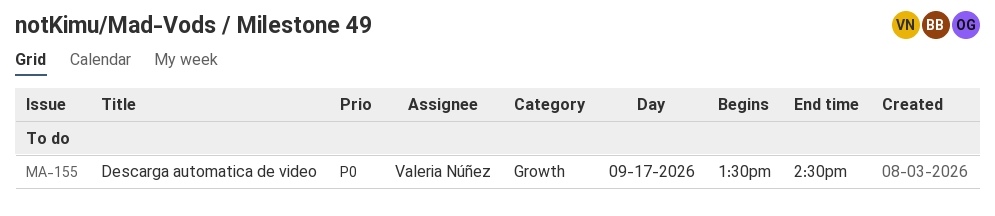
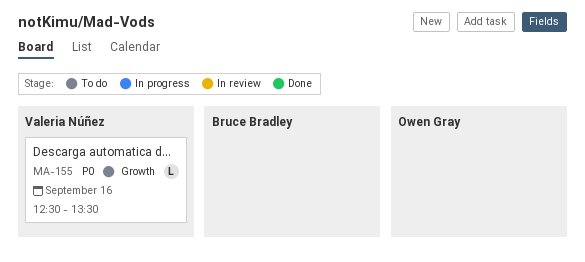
MA-155, day: Sep 17 -> Sep 16
MA-155, begins: 13:30 -> 12:30
MA-155, ends: 14:30 -> 13:30

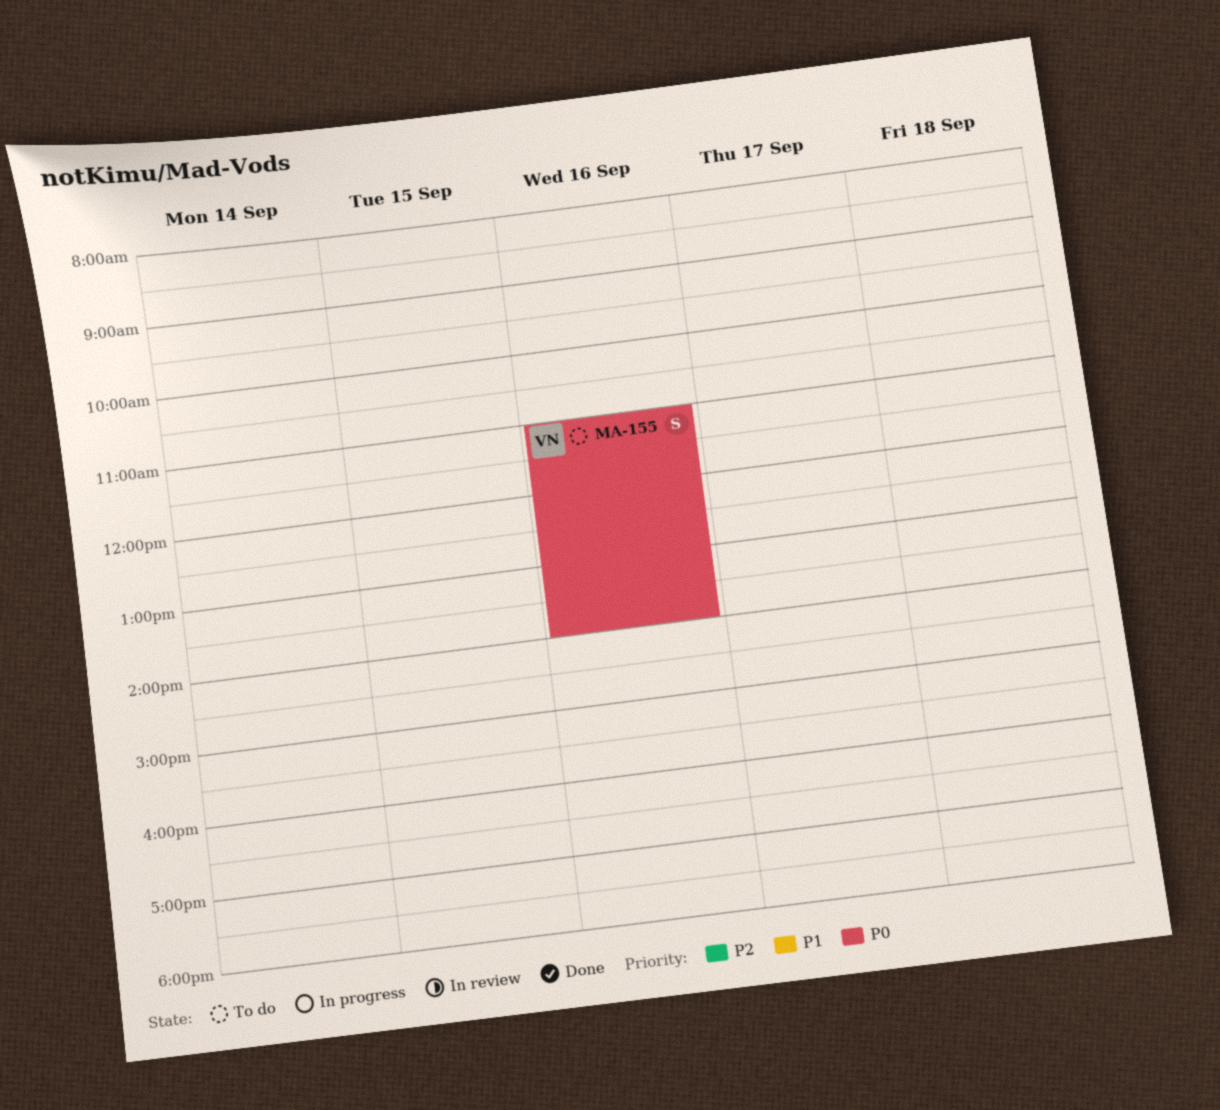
MA-155, estimate: L -> S
MA-155, begins: 12:30 -> 11:00
MA-155, ends: 13:30 -> 14:00

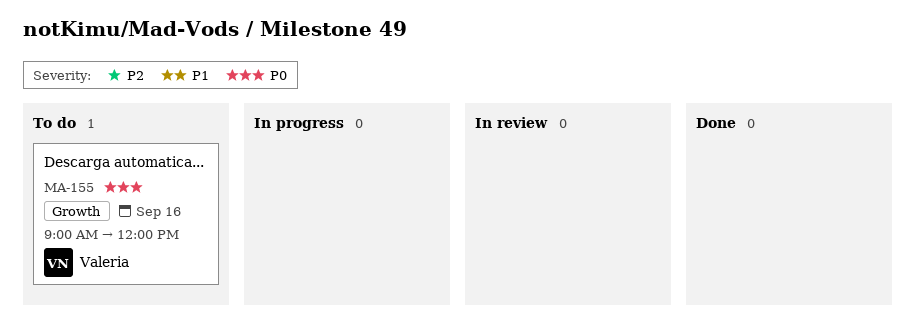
MA-155, begins: 11:00 -> 09:00
MA-155, ends: 14:00 -> 12:00

